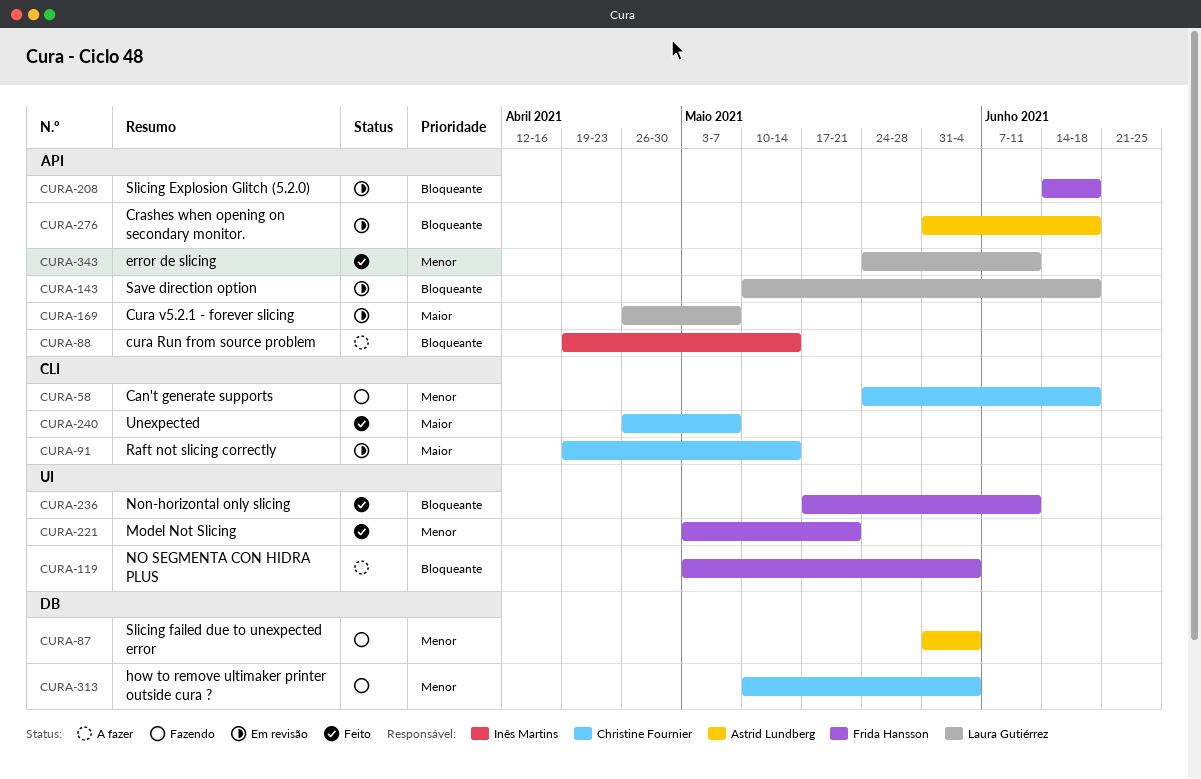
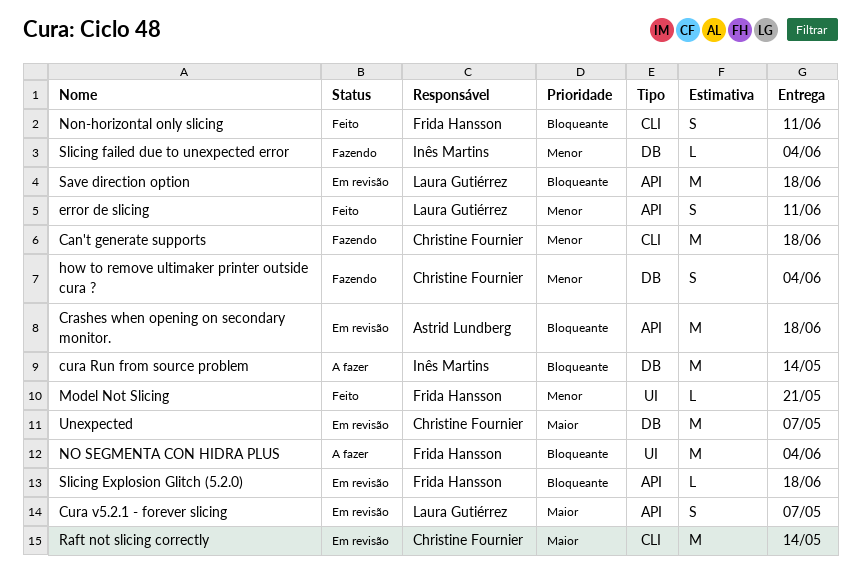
cura Run from source problem, label: API -> DB
Non-horizontal only slicing, label: UI -> CLI
Slicing failed due to unexpected error, owner: Astrid Lundberg -> Inês Martins
Unexpected, status: Feito -> Em revisão
Unexpected, label: CLI -> DB

